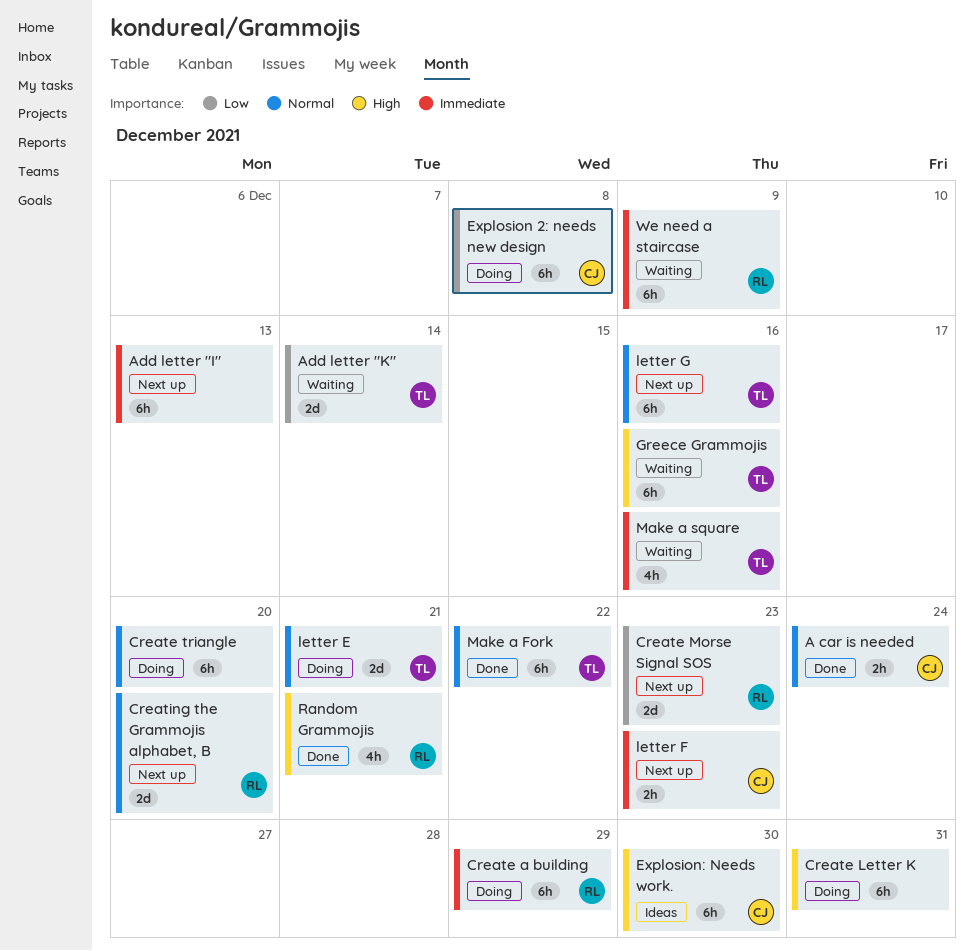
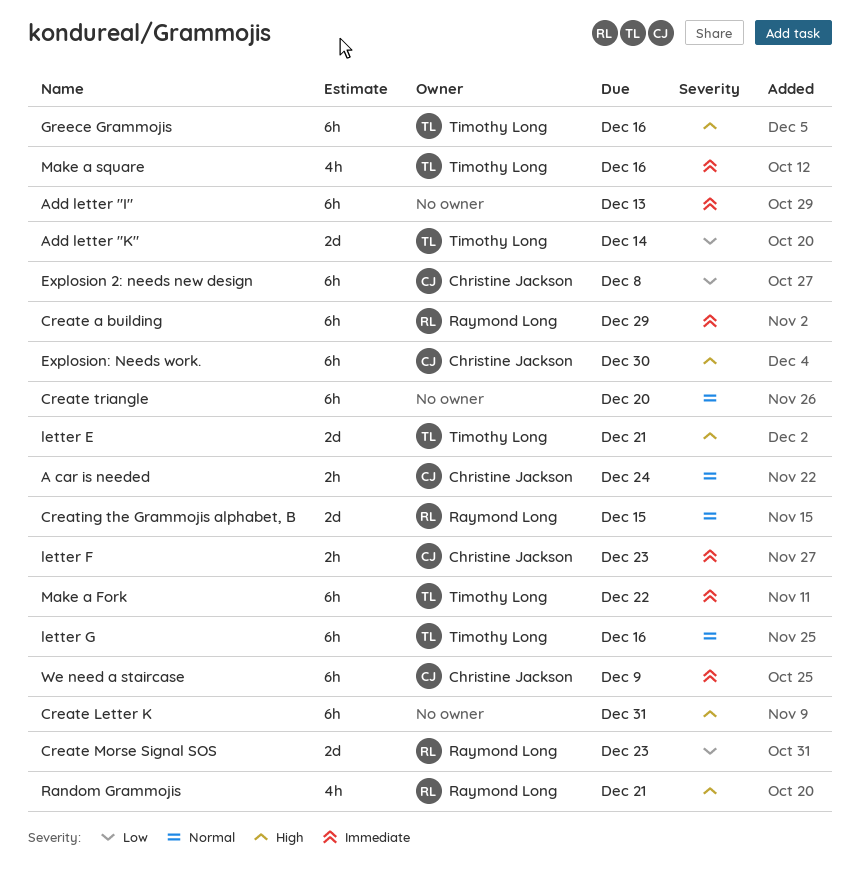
Creating the Grammojis alphabet, B, due: Dec 20 -> Dec 15
letter E, priority: Normal -> High
Make a Fork, priority: Normal -> Immediate
We need a staircase, owner: Raymond Long -> Christine Jackson

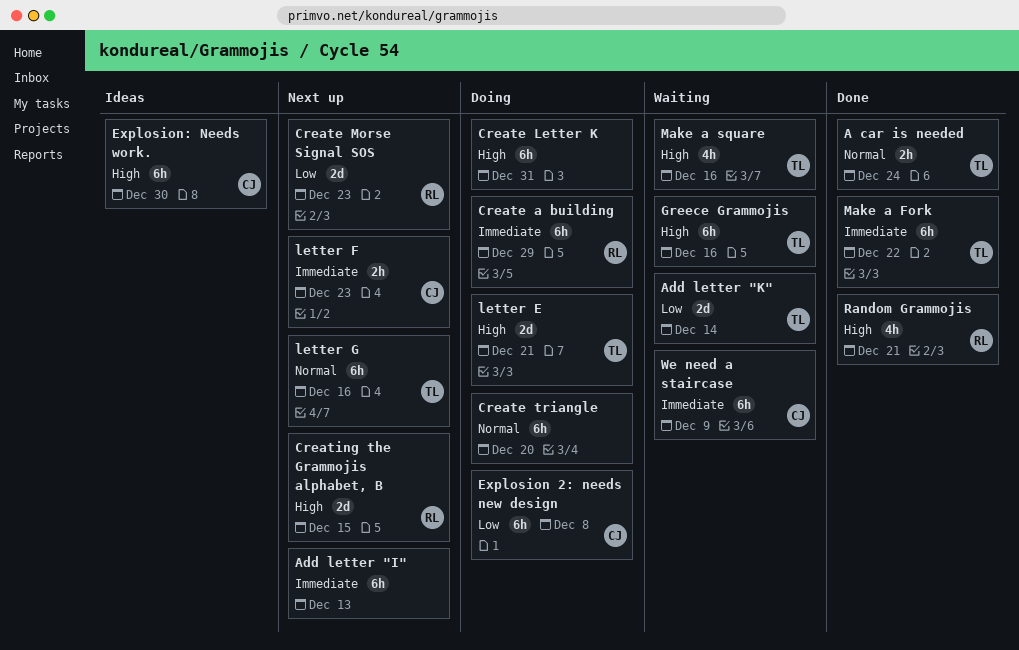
A car is needed, owner: Christine Jackson -> Timothy Long
Creating the Grammojis alphabet, B, priority: Normal -> High
Make a square, priority: Immediate -> High

